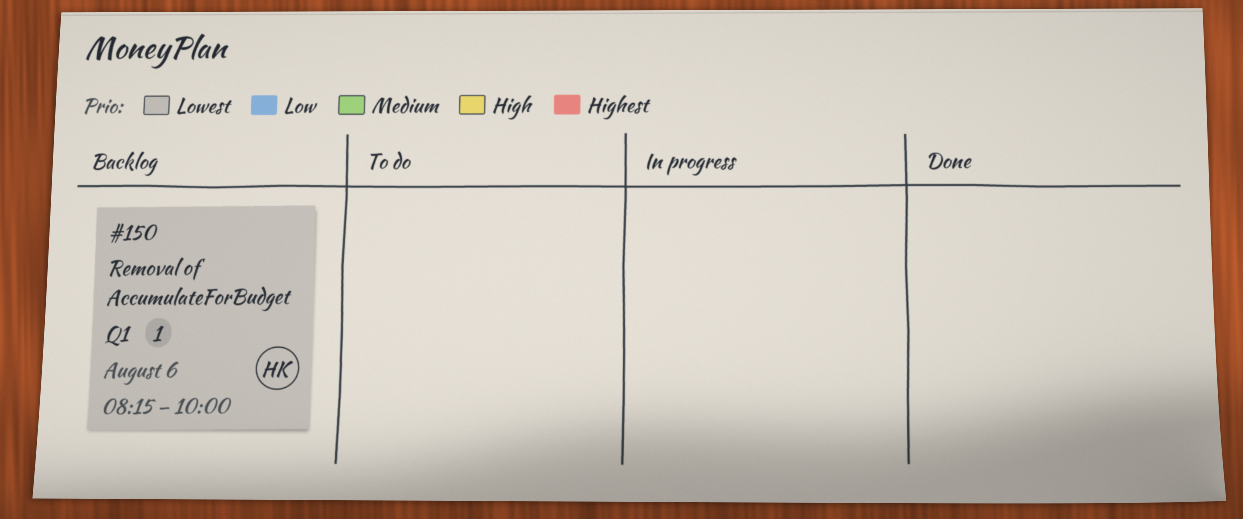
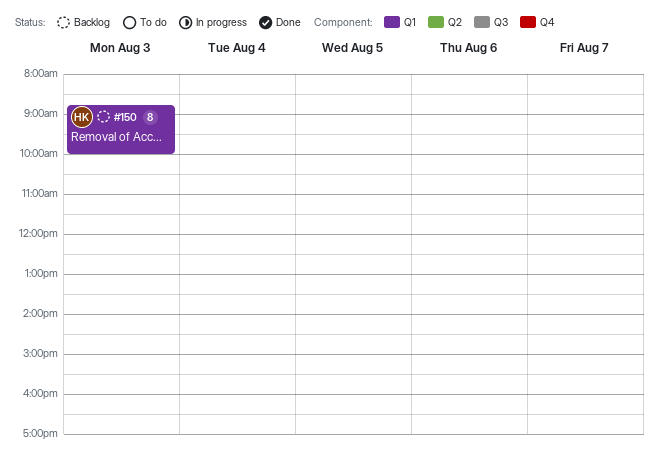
#150, estimate: 1 -> 8
#150, day: Aug 6 -> Aug 3
#150, begins: 08:15 -> 08:45

